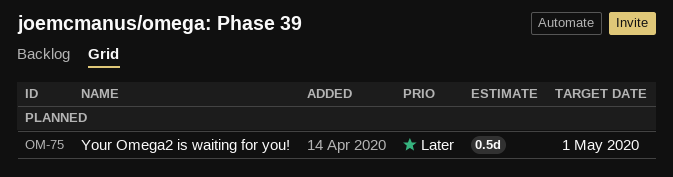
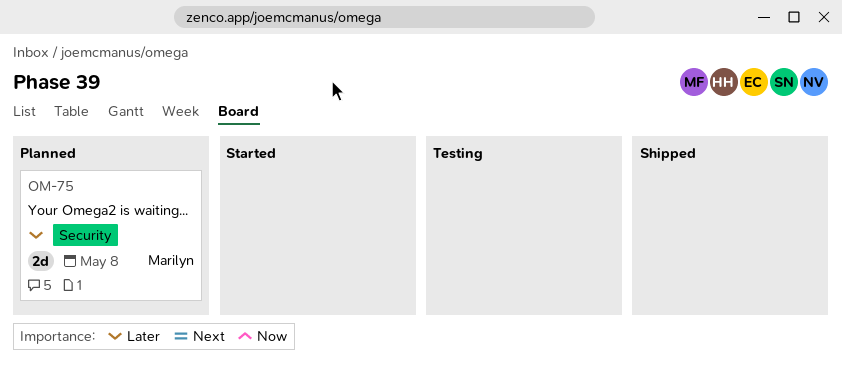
OM-75, estimate: 0.5d -> 2d
OM-75, due: May 1 -> May 8

